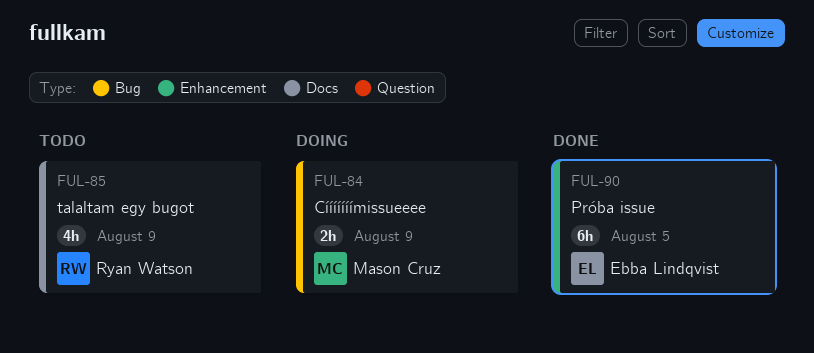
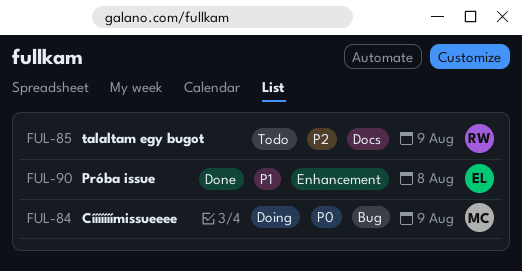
FUL-90, due: Aug 5 -> Aug 8

